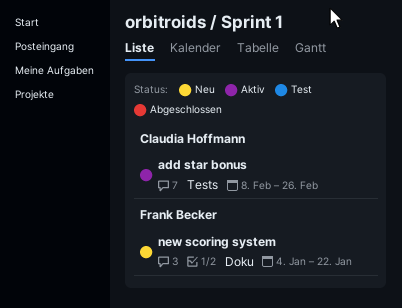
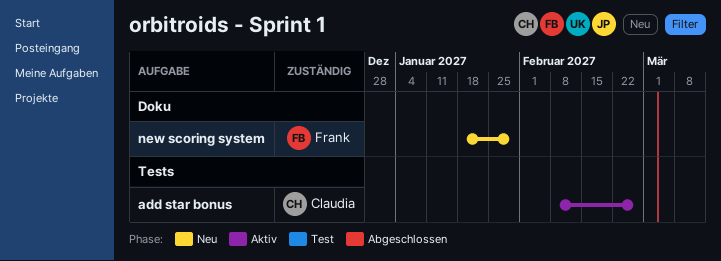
new scoring system, start: Jan 4 -> Jan 18
new scoring system, due: Jan 22 -> Jan 29

